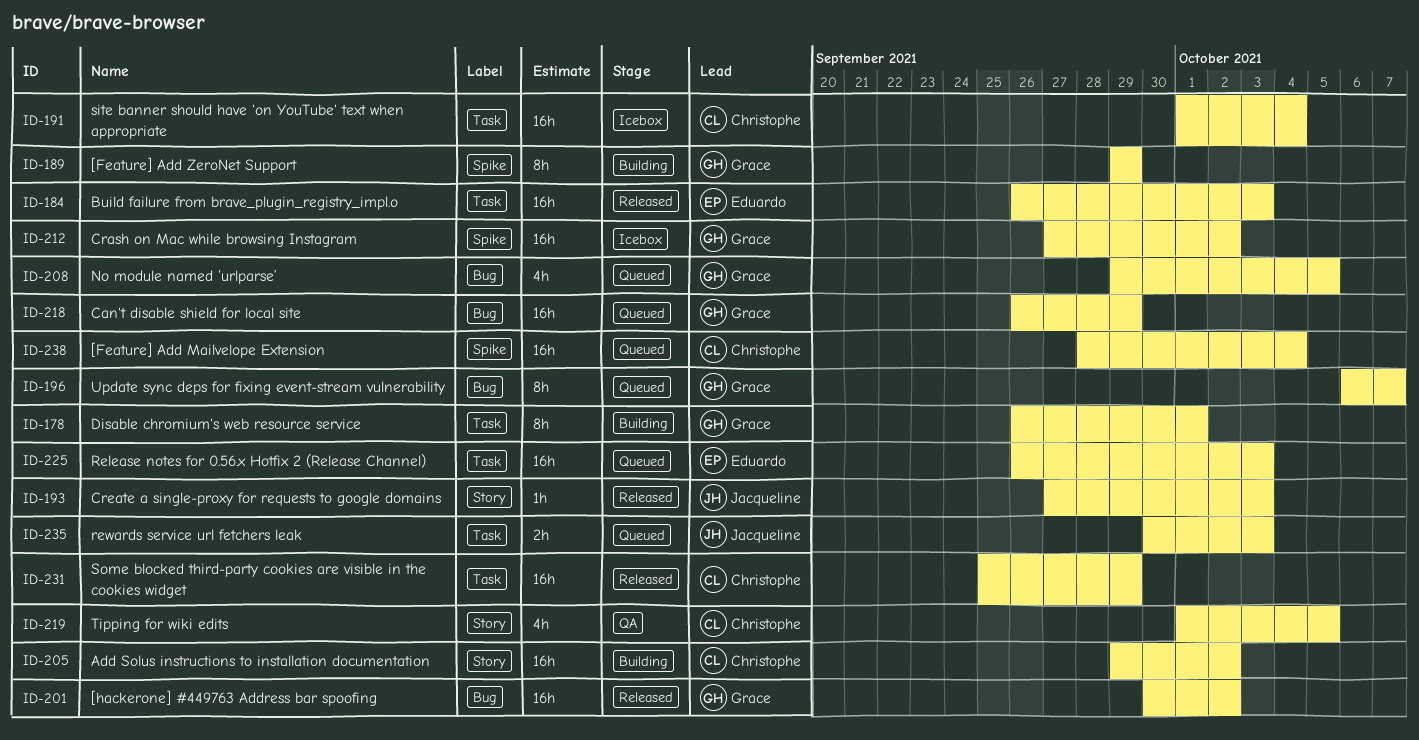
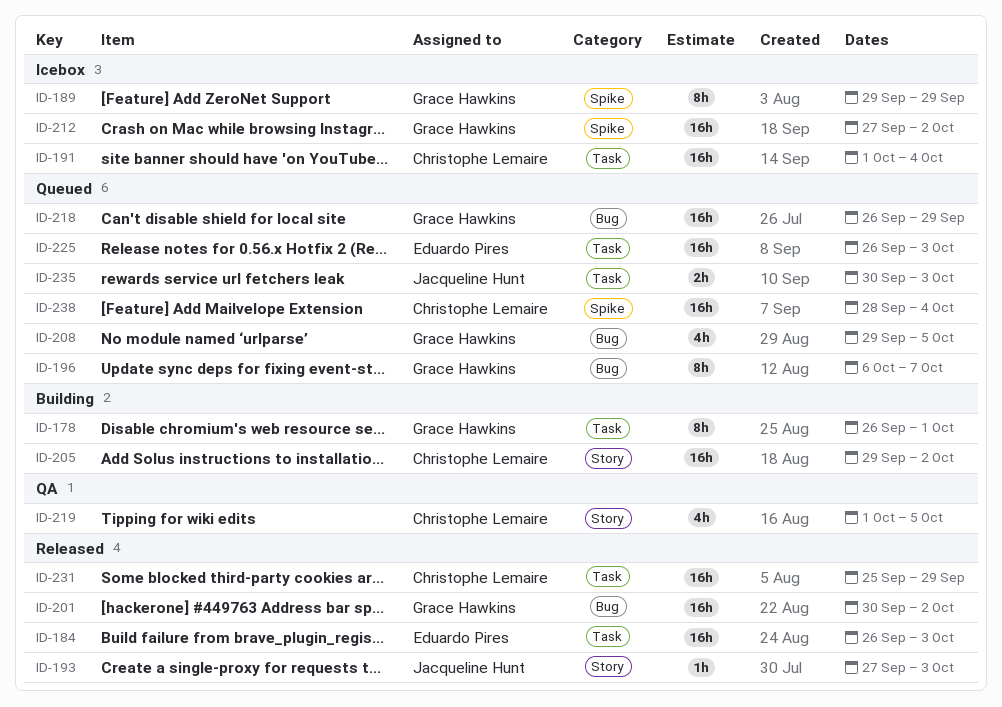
ID-189, status: Building -> Icebox

